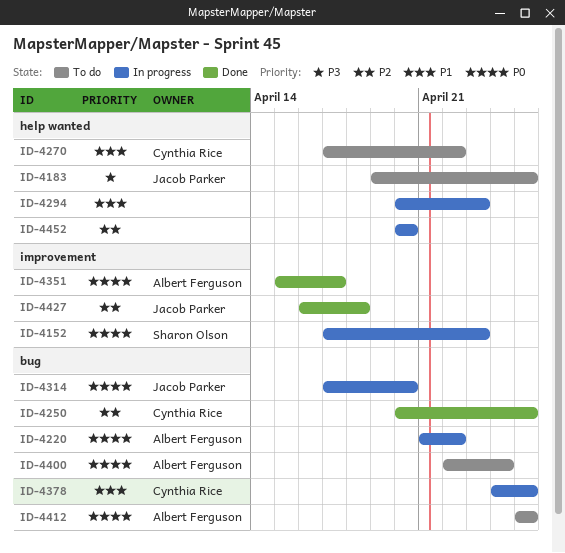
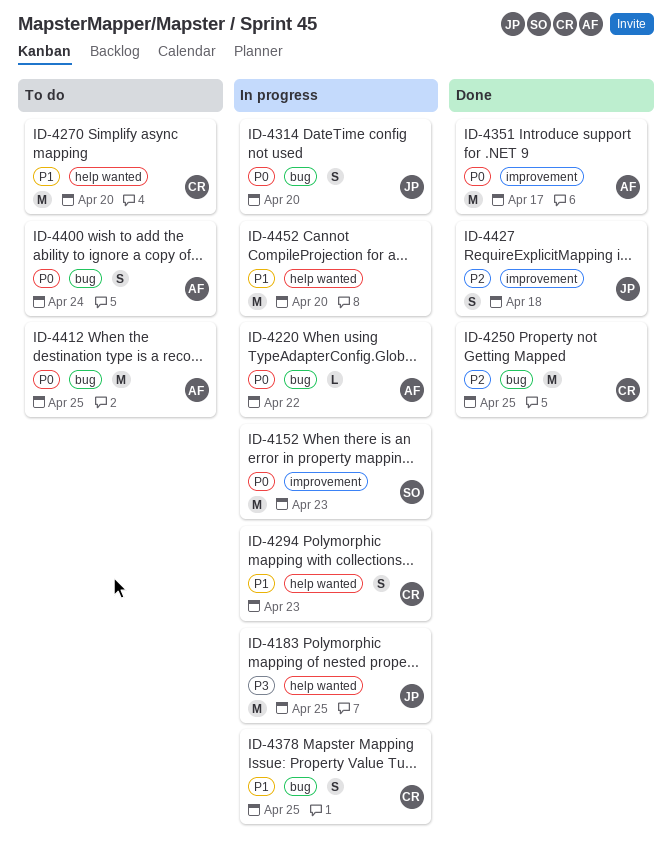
ID-4183, status: To do -> In progress
ID-4270, due: Apr 22 -> Apr 20
ID-4294, owner: none -> Cynthia Rice
ID-4452, priority: P2 -> P1

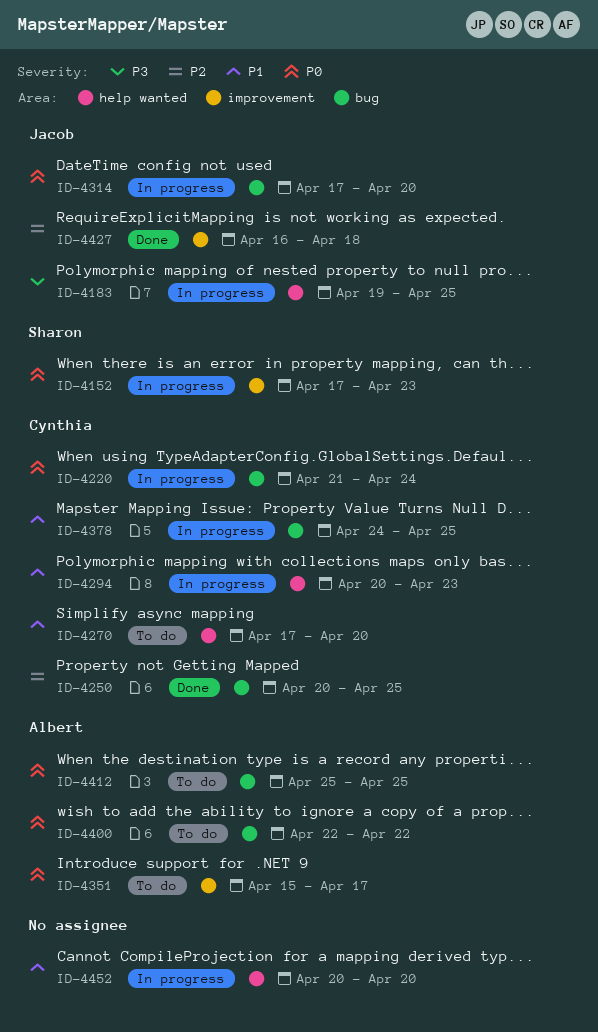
ID-4220, owner: Albert -> Cynthia
ID-4220, due: Apr 22 -> Apr 24
ID-4351, status: Done -> To do
ID-4400, due: Apr 24 -> Apr 22

